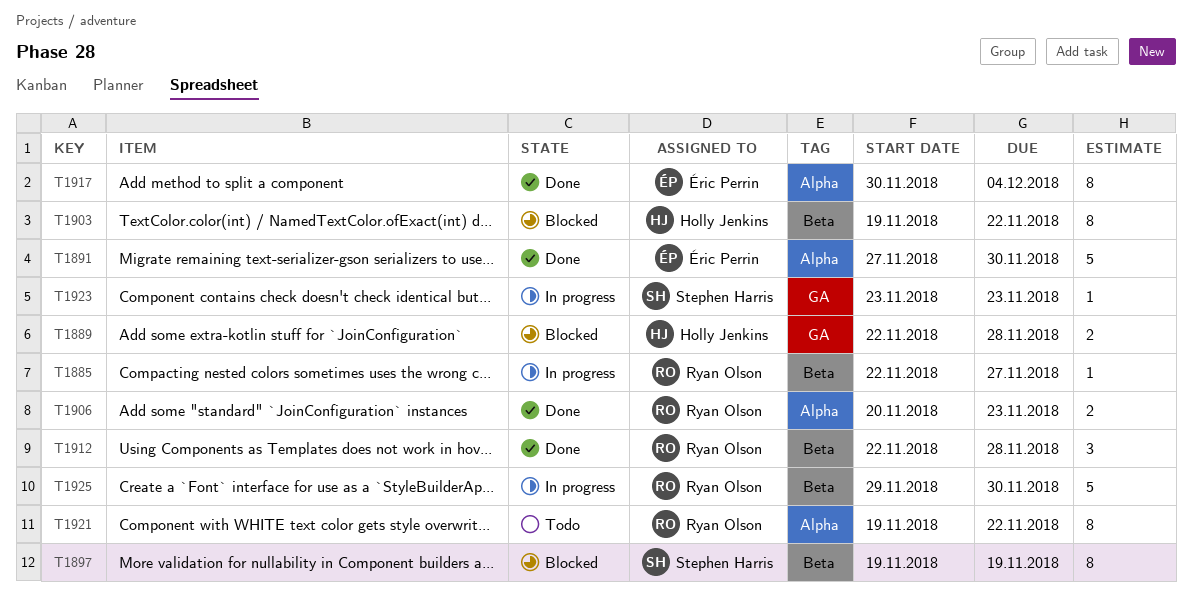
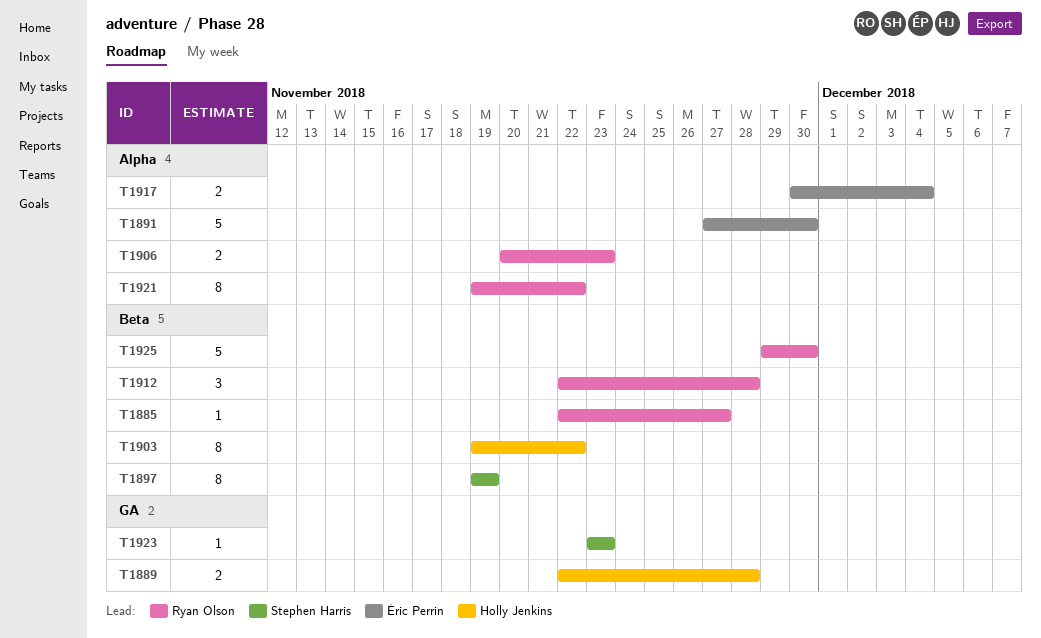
T1917, estimate: 8 -> 2

